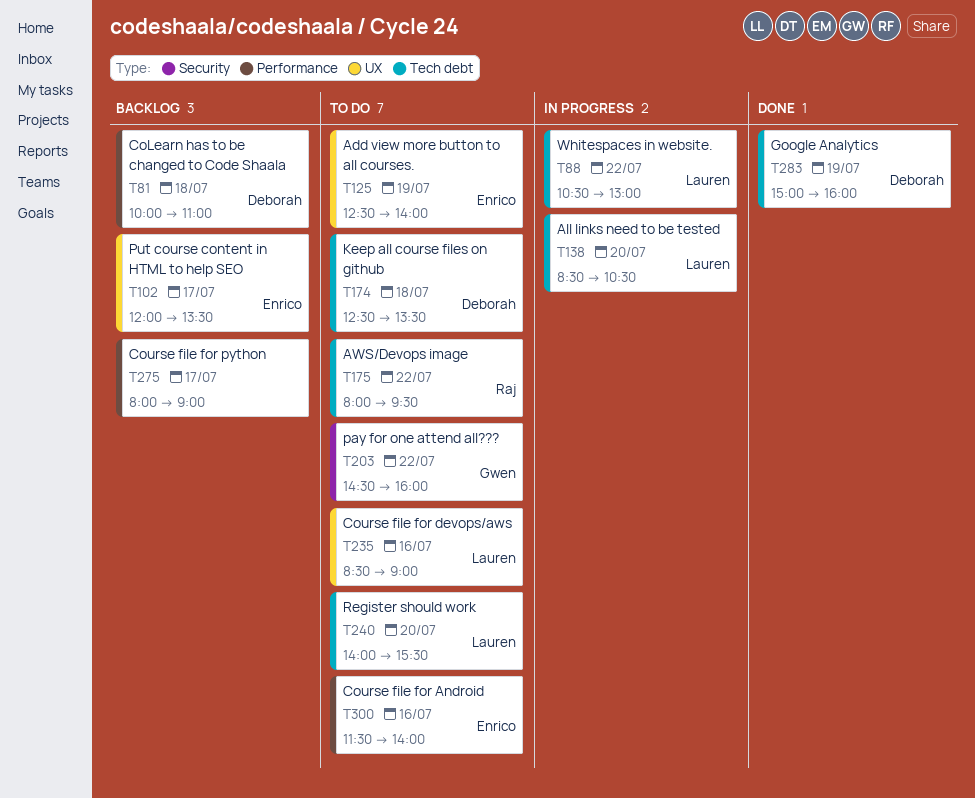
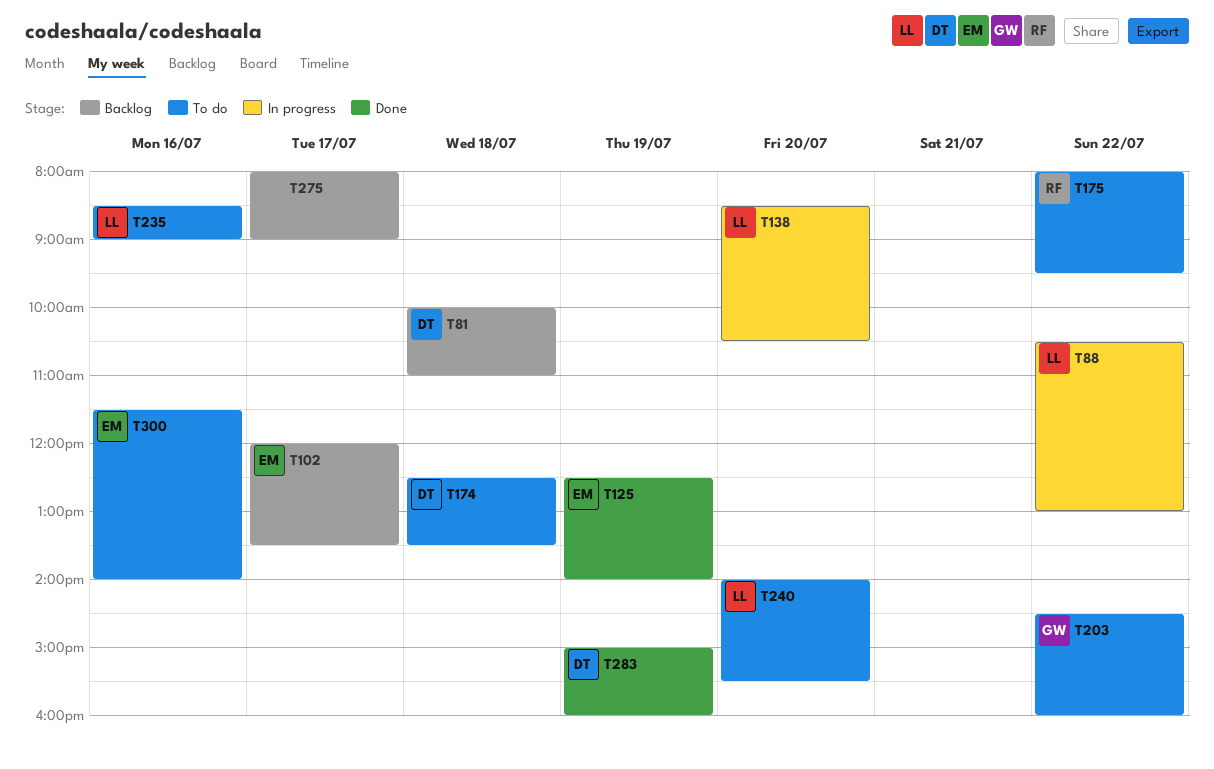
T125, status: To do -> Done

